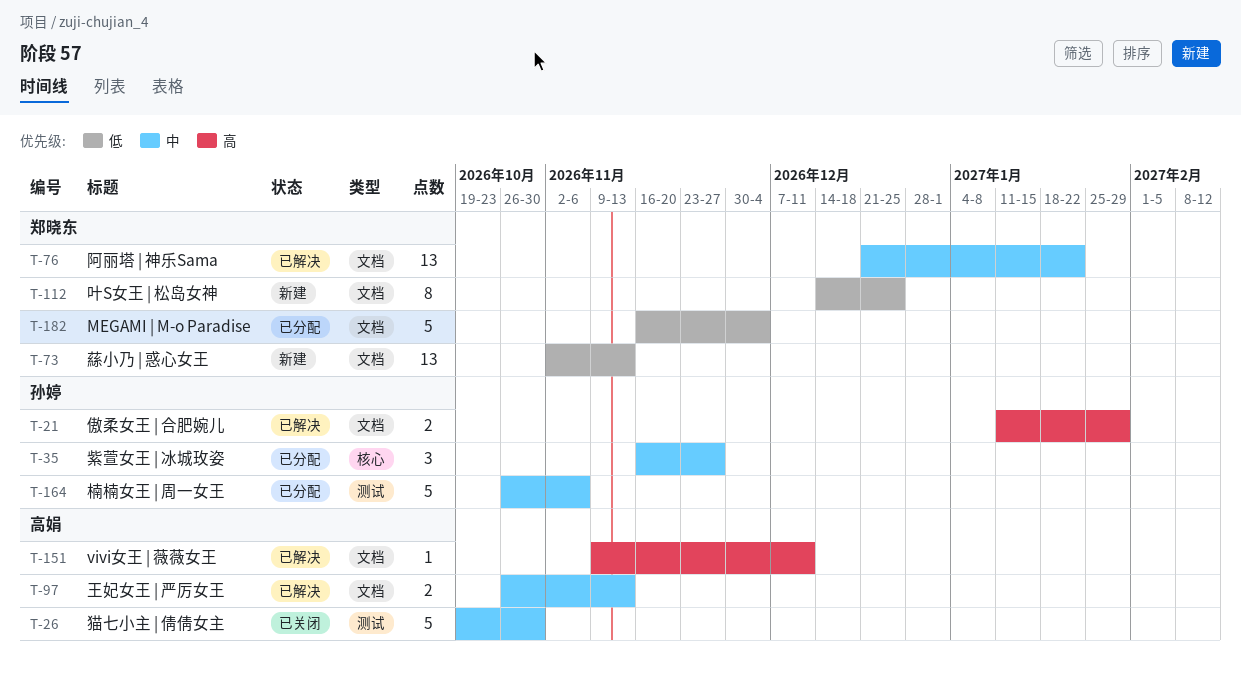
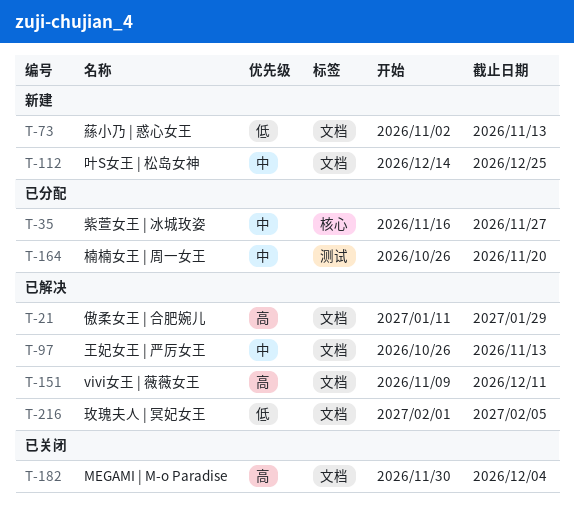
T-26: present -> none
T-76: present -> none
T-112, priority: 低 -> 中
T-164, due: Nov 6 -> Nov 20
T-182, status: 已分配 -> 已关闭
T-182, priority: 低 -> 高
T-182, start: Nov 16 -> Nov 30
T-216: none -> present

